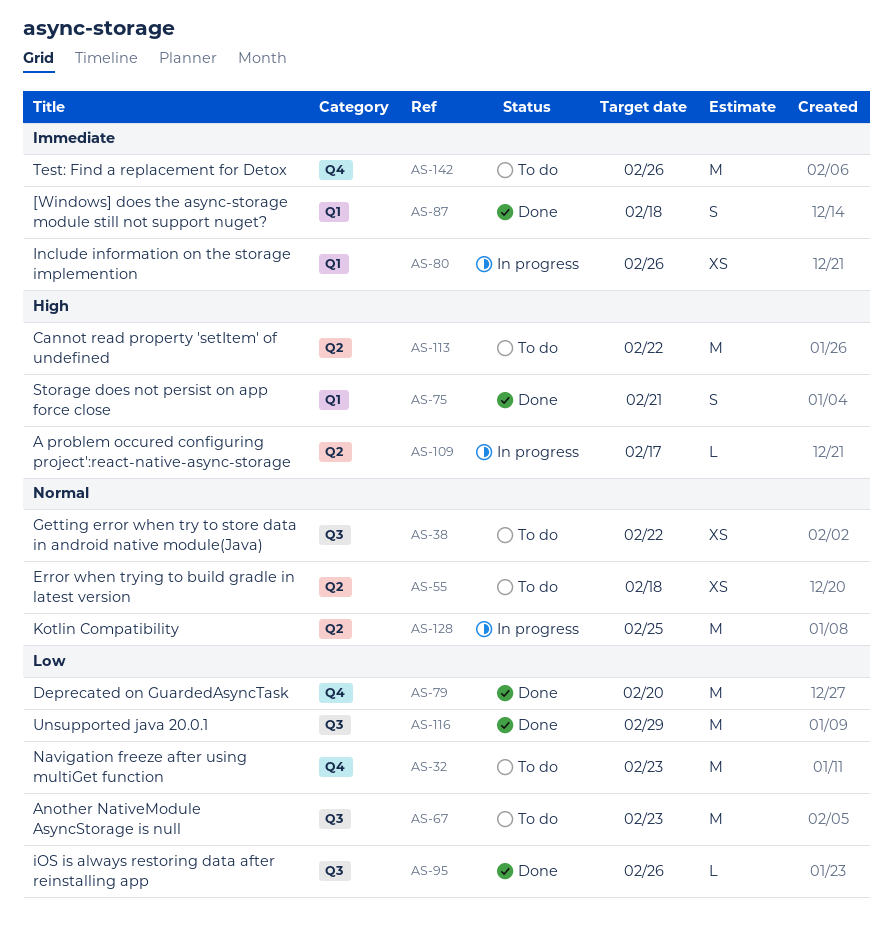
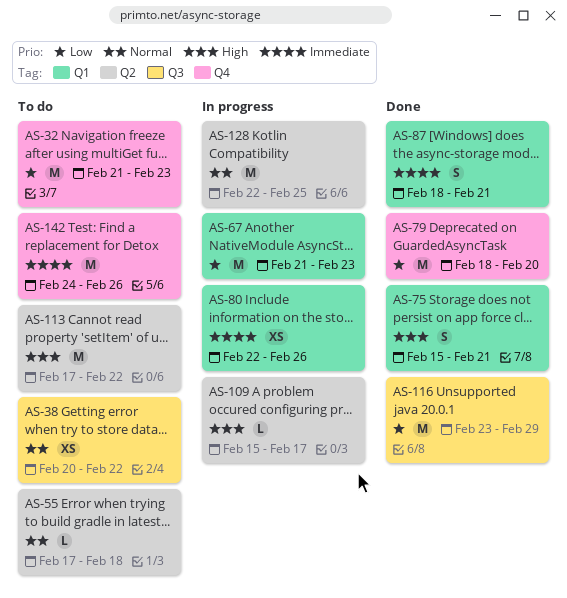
AS-55, estimate: XS -> L
AS-67, status: To do -> In progress
AS-67, label: Q3 -> Q1
AS-87, due: Feb 18 -> Feb 21
AS-95: present -> none

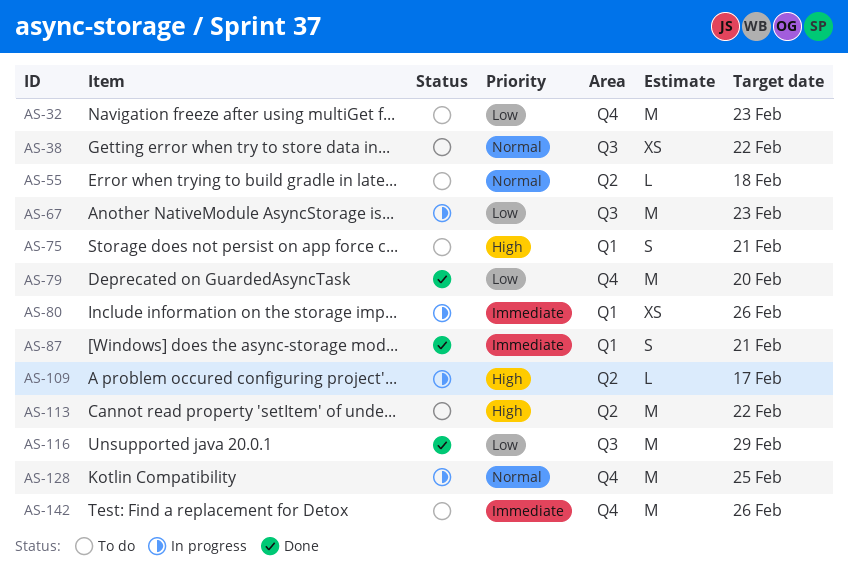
AS-67, label: Q1 -> Q3
AS-75, status: Done -> To do
AS-128, label: Q2 -> Q4

